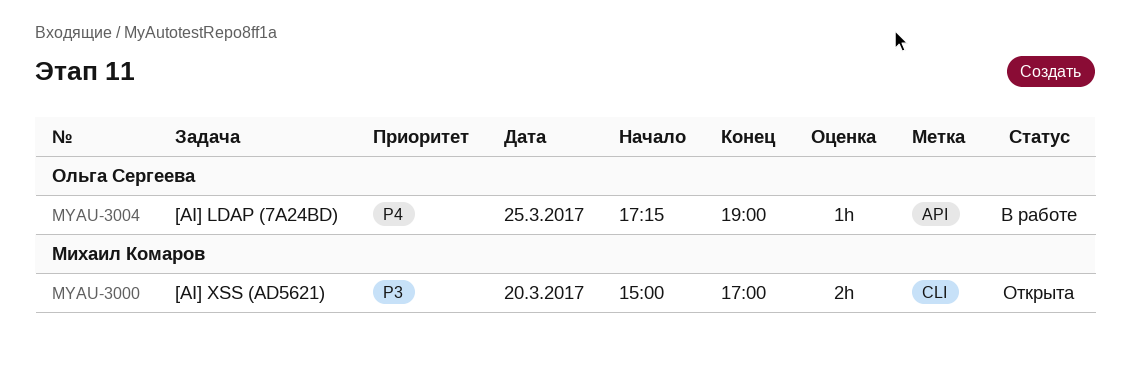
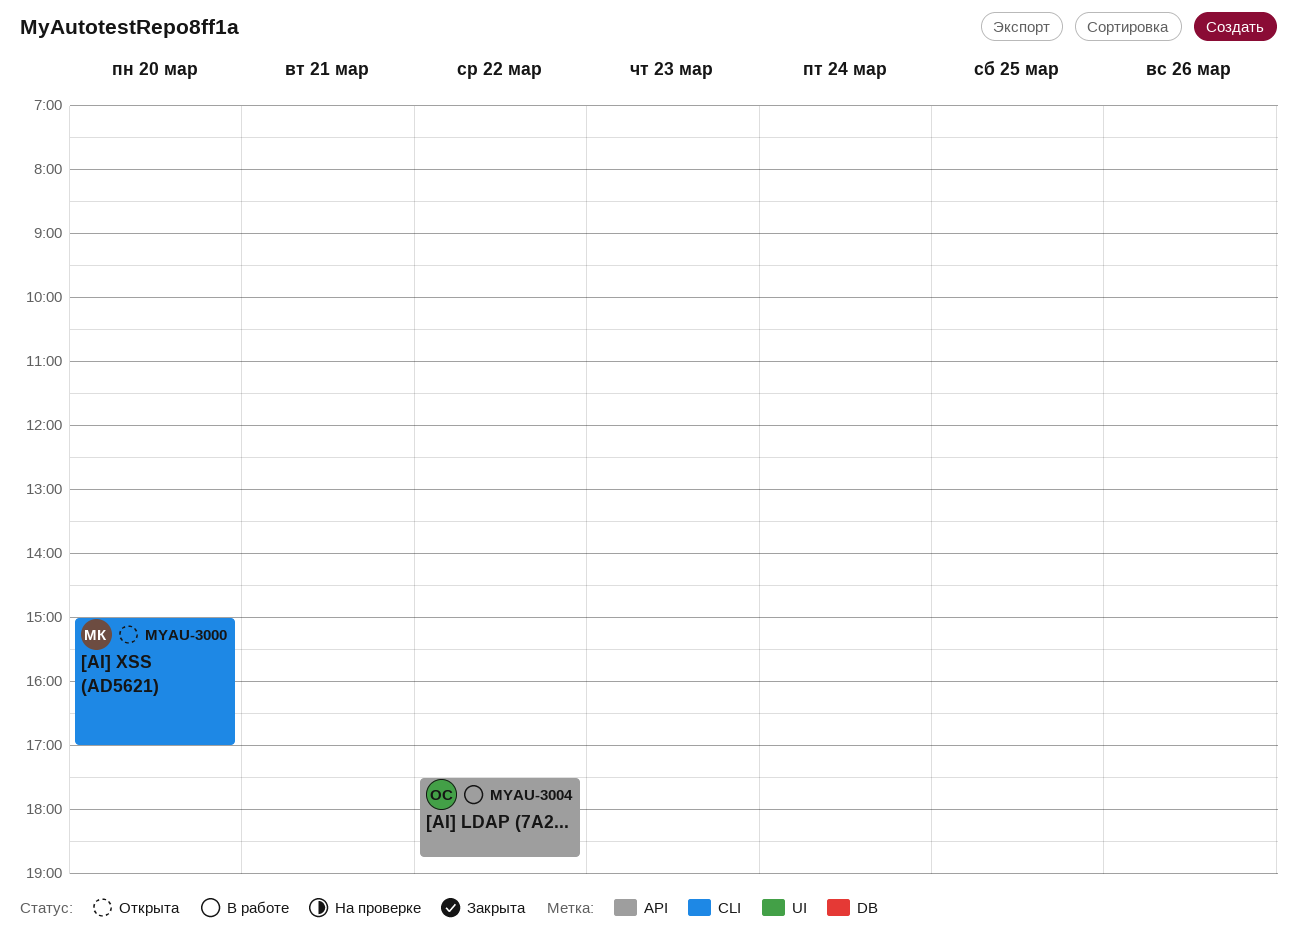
MYAU-3004, day: Mar 25 -> Mar 22
MYAU-3004, begins: 17:15 -> 17:30
MYAU-3004, ends: 19:00 -> 18:45

